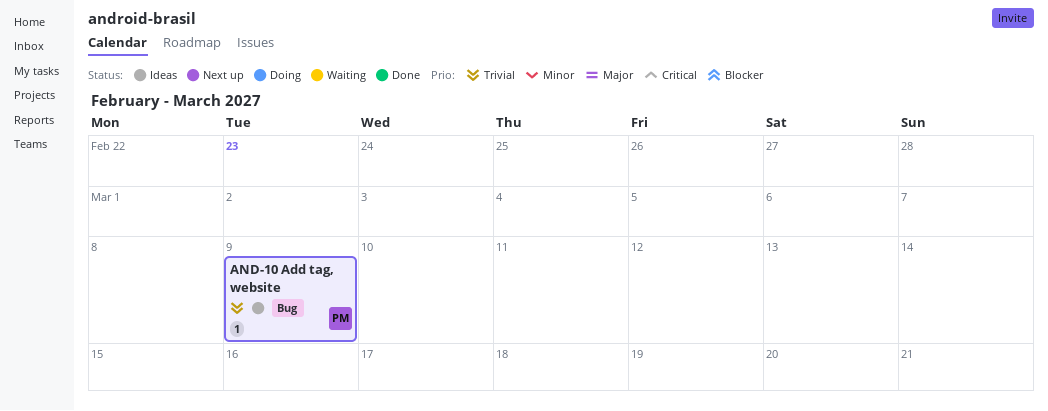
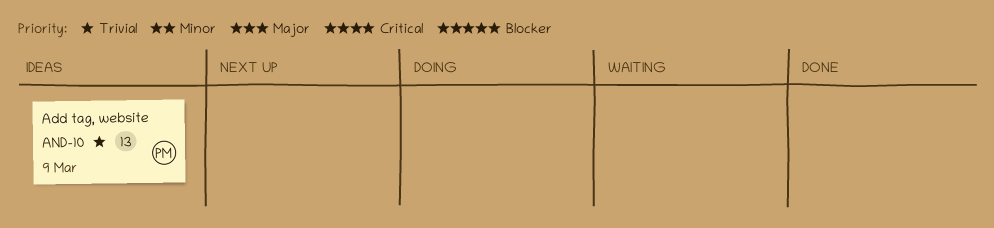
AND-10, estimate: 1 -> 13

